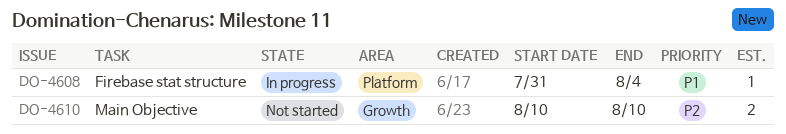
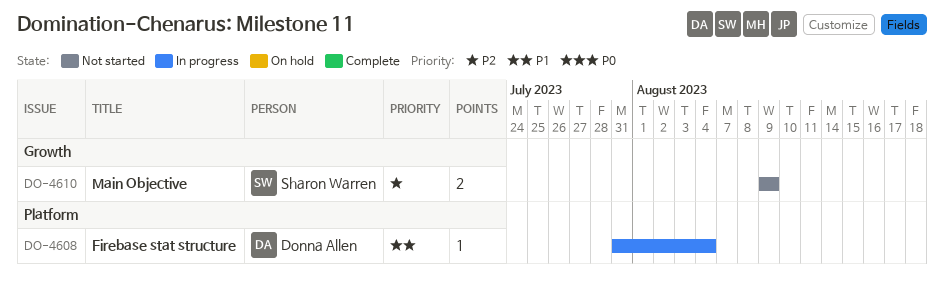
DO-4610, start: Aug 10 -> Aug 9
DO-4610, due: Aug 10 -> Aug 9

